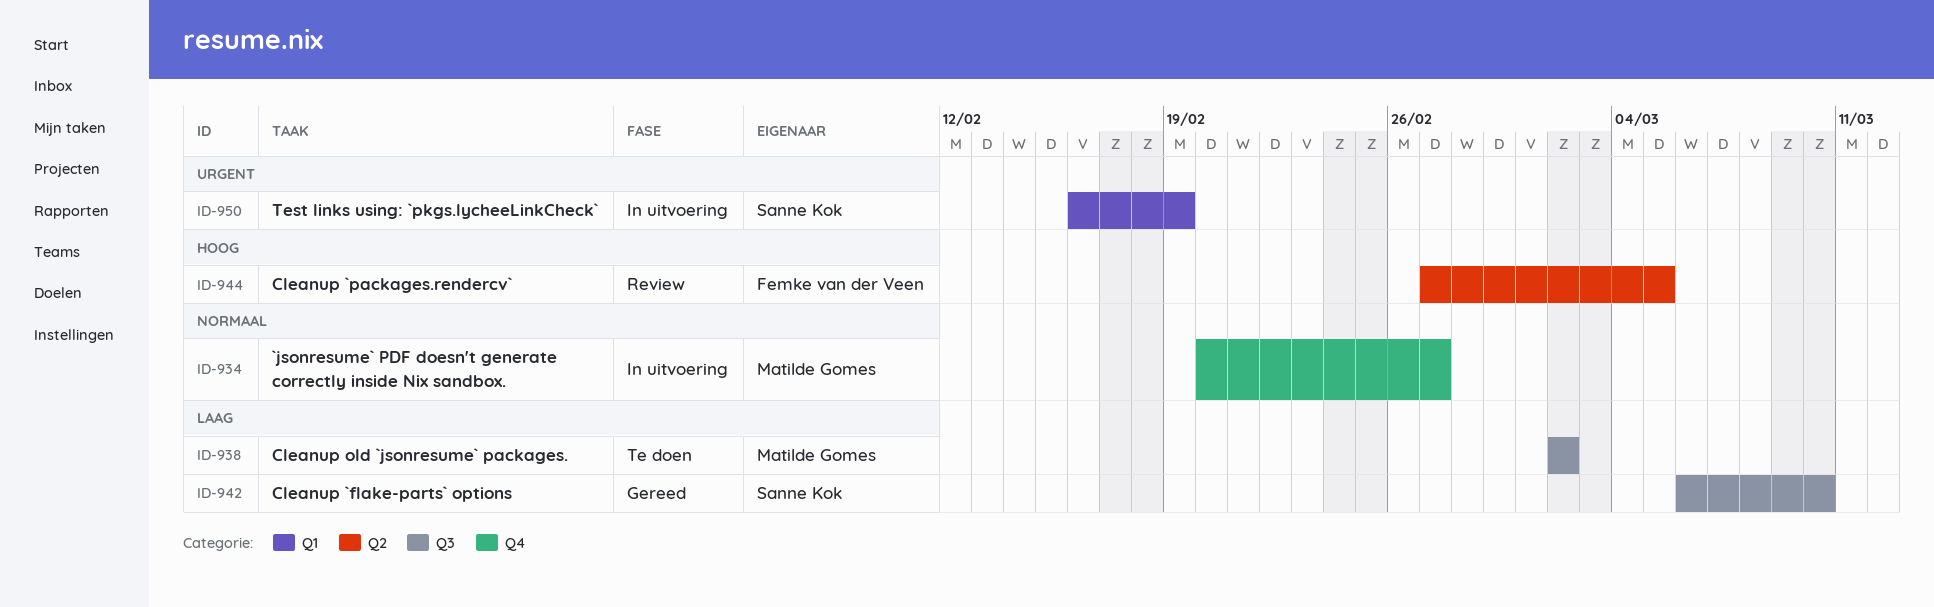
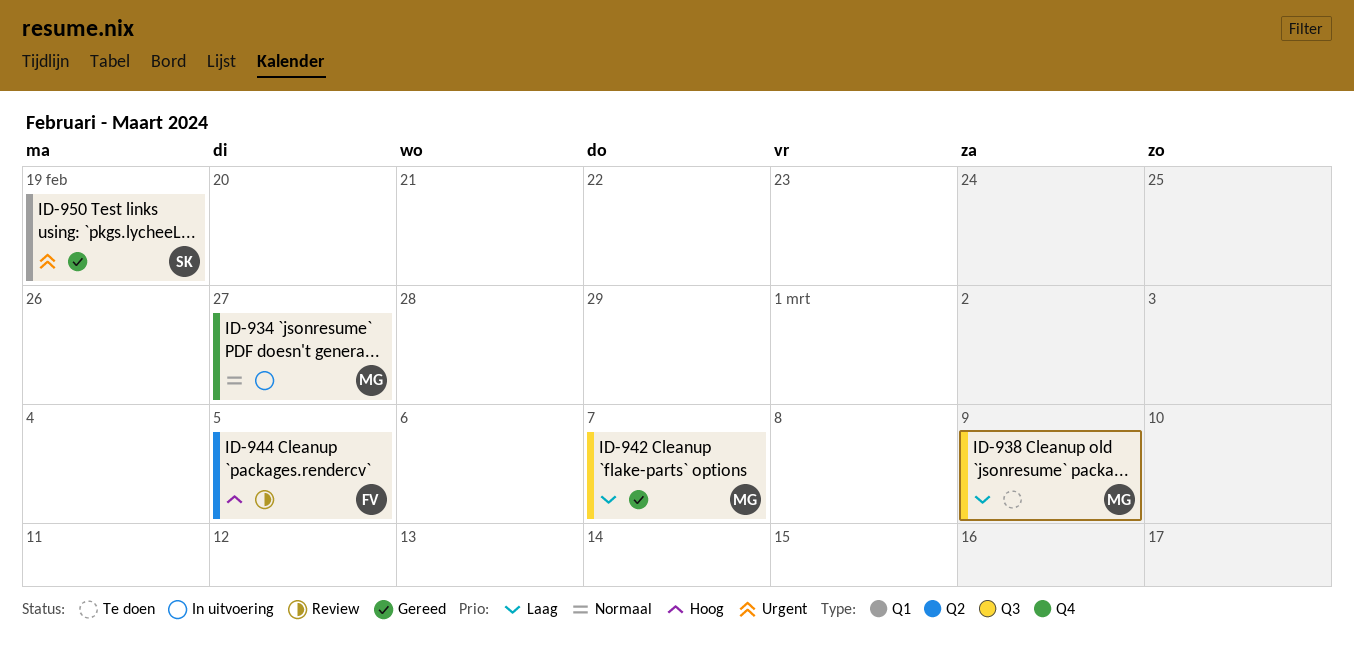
ID-938, due: Mar 2 -> Mar 9
ID-942, owner: Sanne Kok -> Matilde Gomes
ID-942, due: Mar 10 -> Mar 7
ID-950, status: In uitvoering -> Gereed

